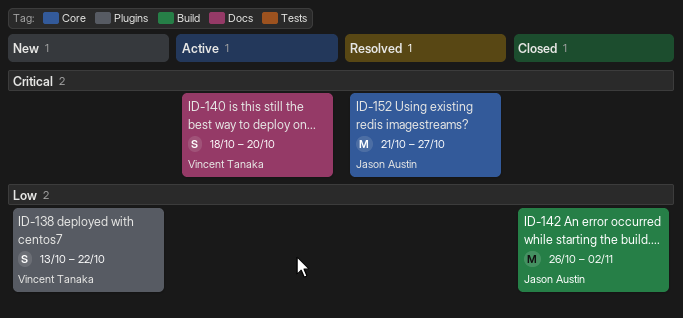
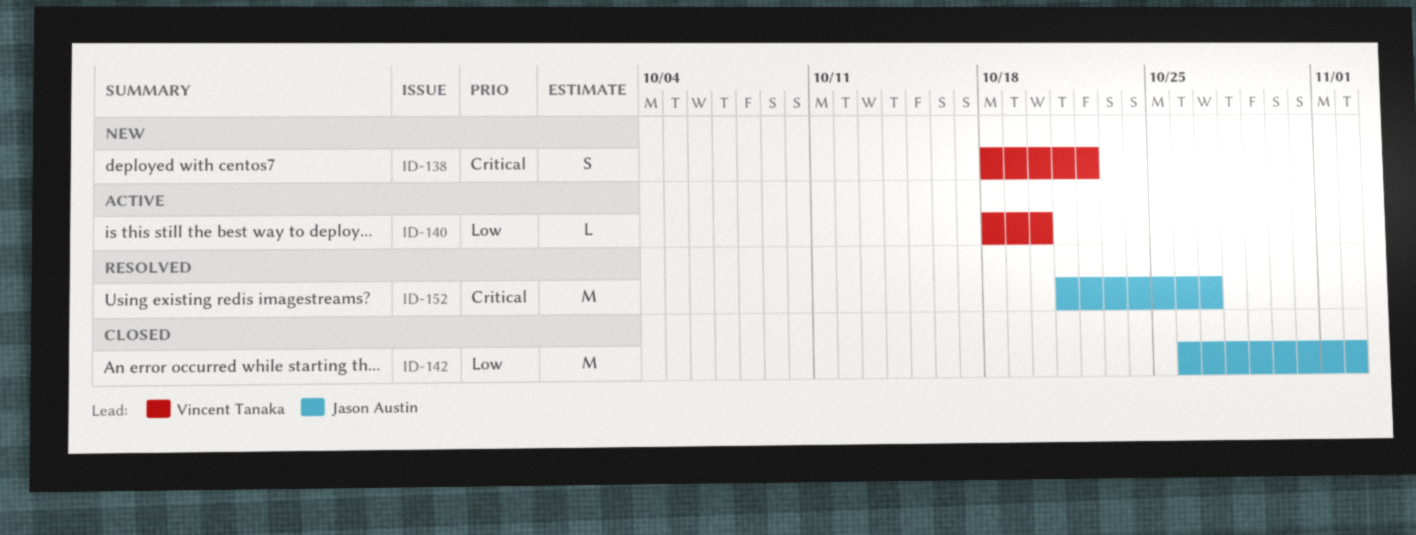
ID-138, priority: Low -> Critical
ID-138, start: Oct 13 -> Oct 18
ID-140, priority: Critical -> Low
ID-140, estimate: S -> L

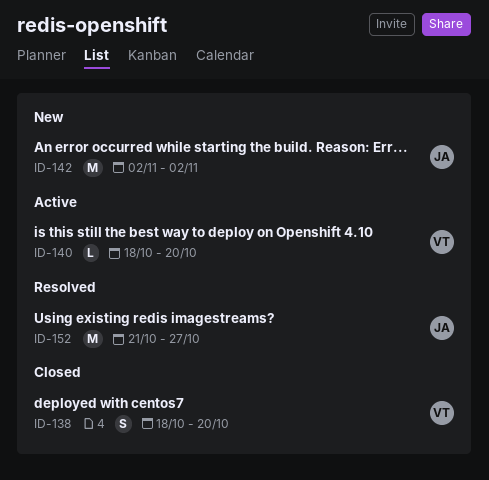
ID-138, status: New -> Closed
ID-138, due: Oct 22 -> Oct 20
ID-142, status: Closed -> New
ID-142, start: Oct 26 -> Nov 2

